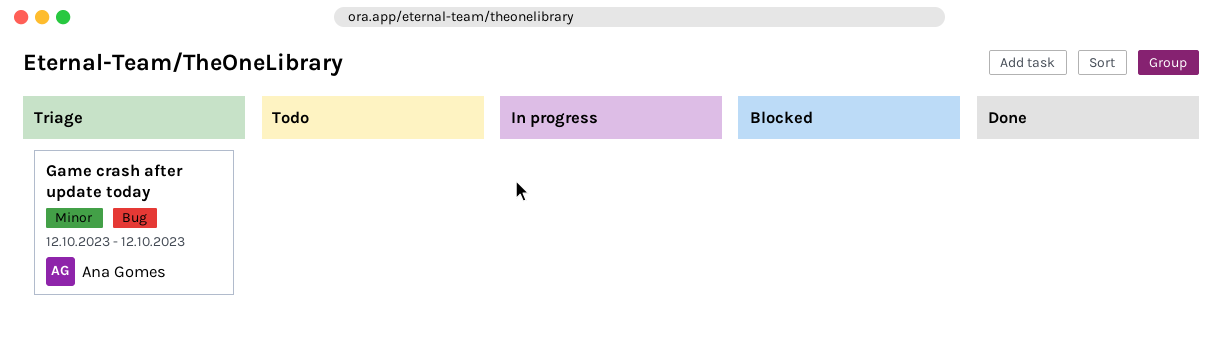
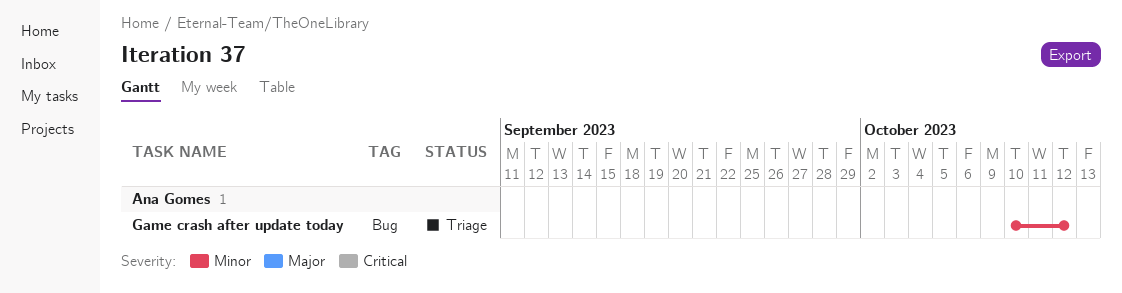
Game crash after update today, start: Oct 12 -> Oct 10

